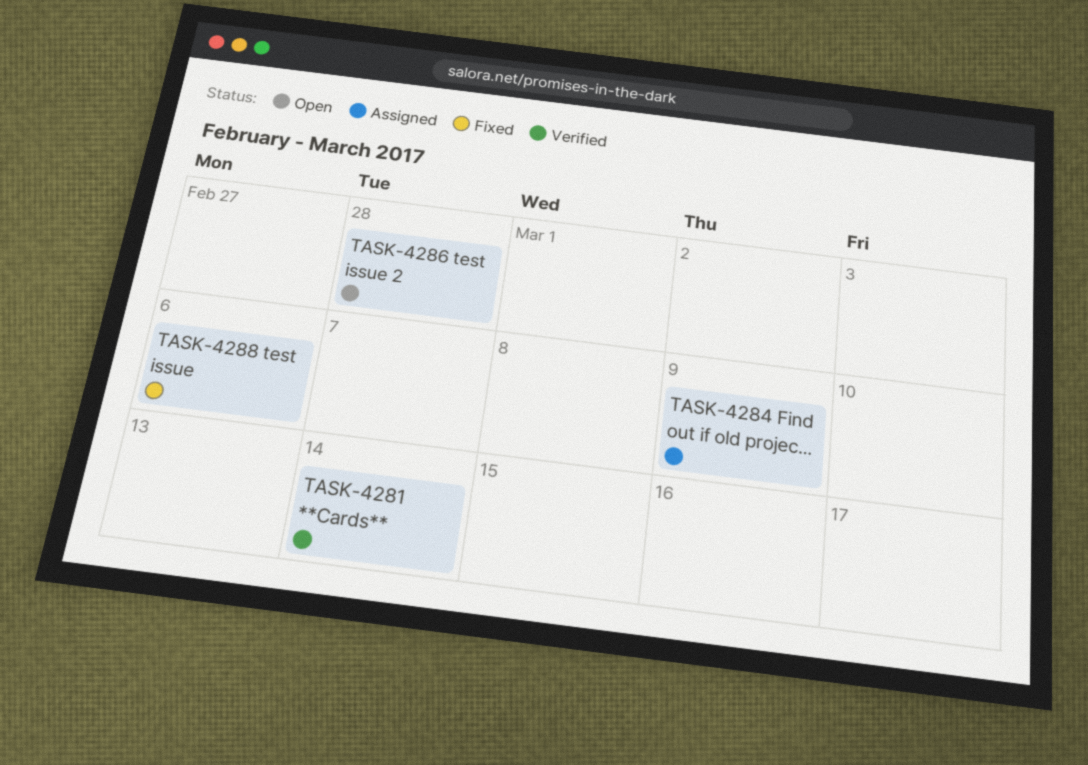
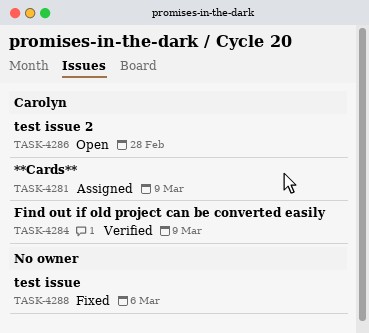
TASK-4281, status: Verified -> Assigned
TASK-4281, due: Mar 14 -> Mar 9
TASK-4284, status: Assigned -> Verified

